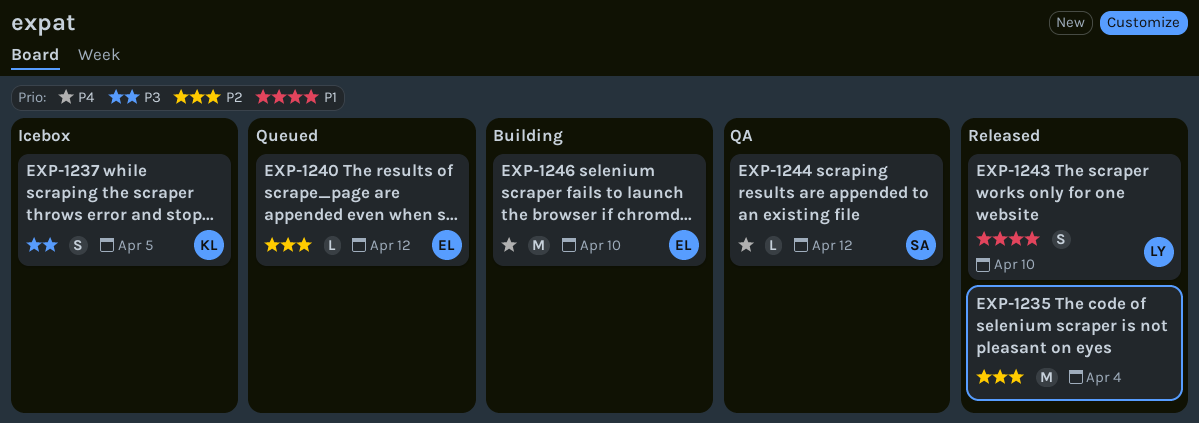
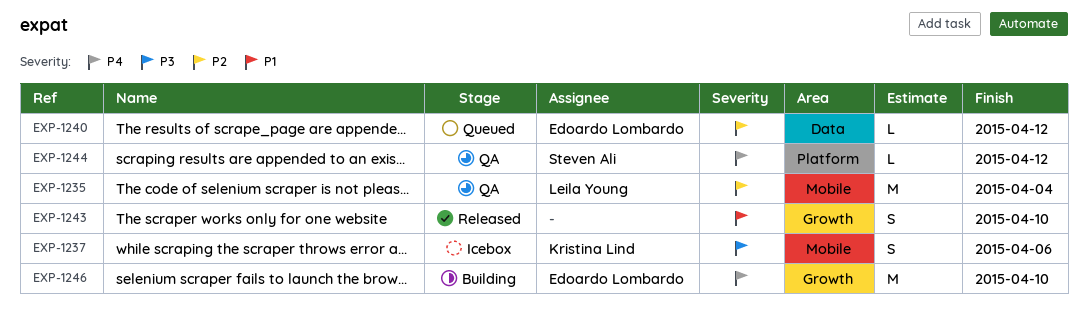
EXP-1235, status: Released -> QA
EXP-1235, owner: none -> Leila Young
EXP-1237, due: Apr 5 -> Apr 6
EXP-1243, owner: Leila Young -> none

